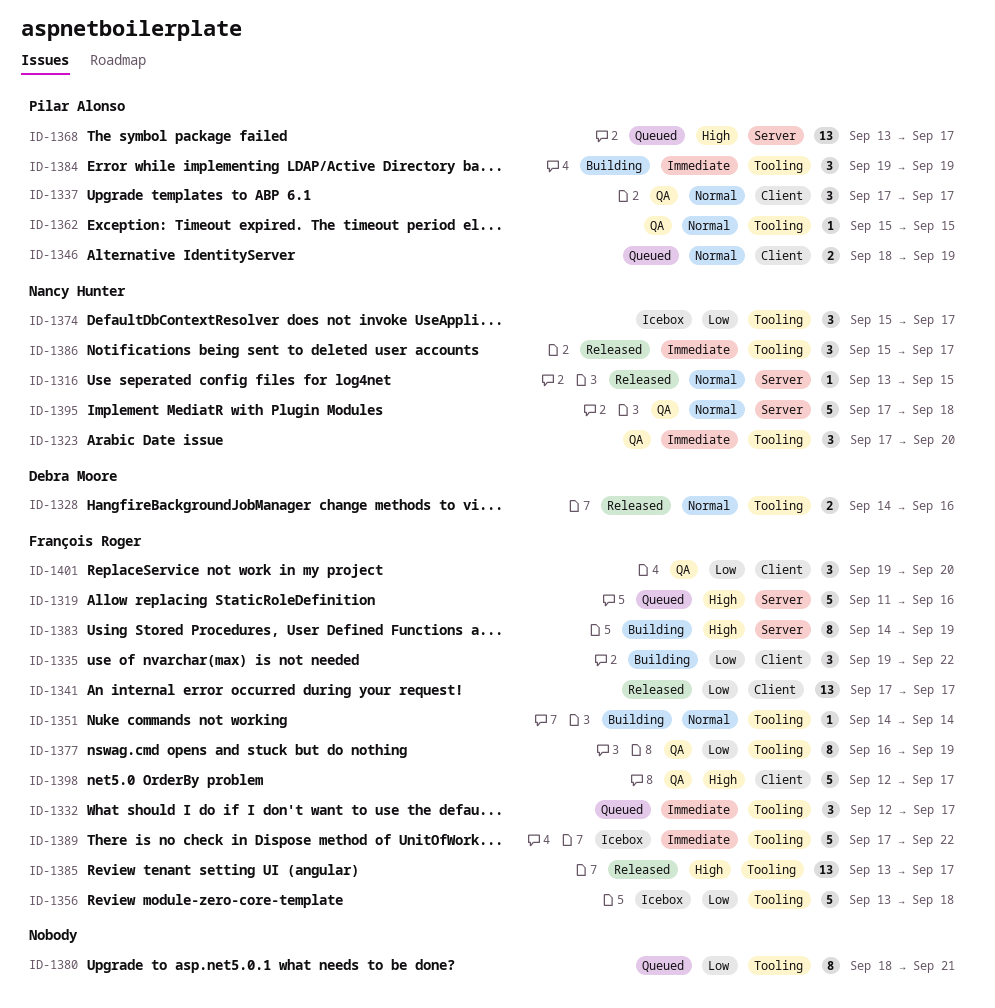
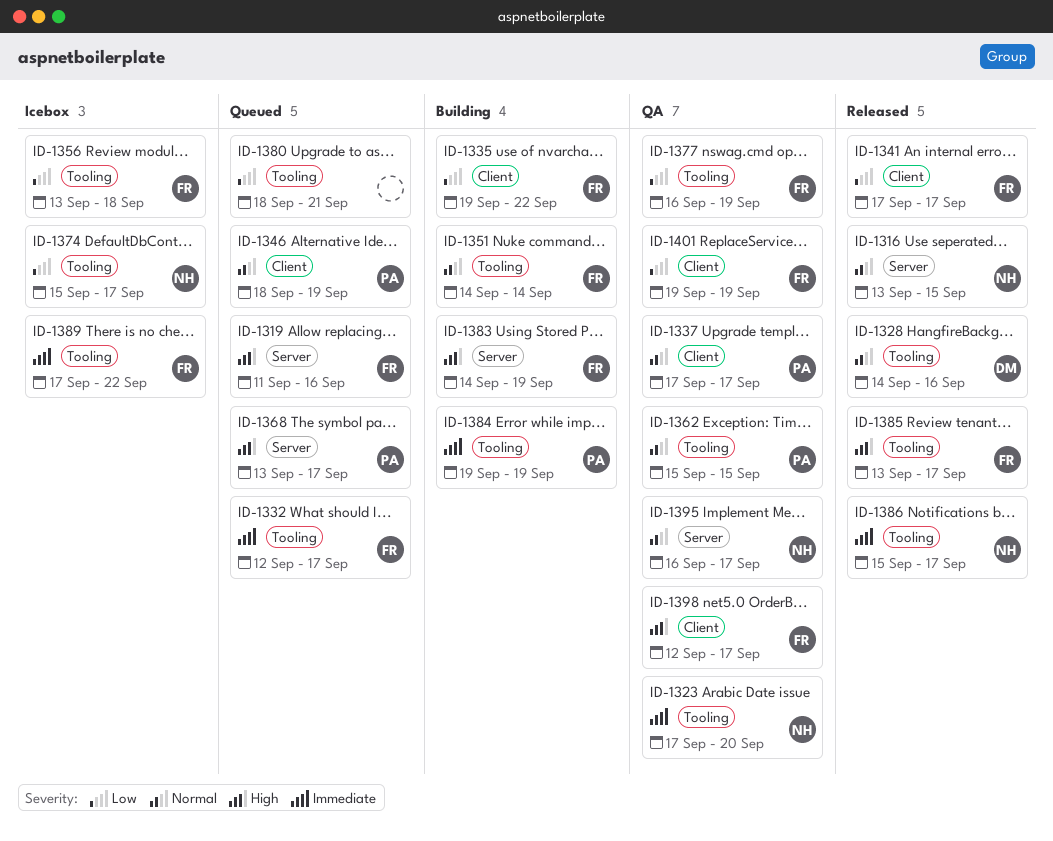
ID-1395, start: Sep 17 -> Sep 16
ID-1395, due: Sep 18 -> Sep 17
ID-1401, due: Sep 20 -> Sep 19

